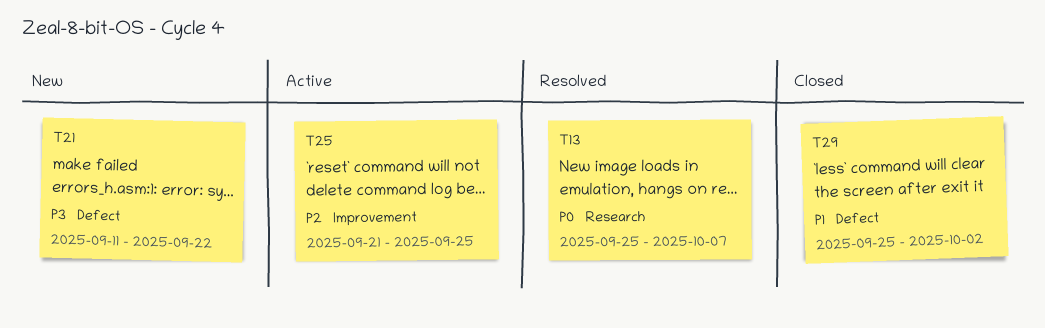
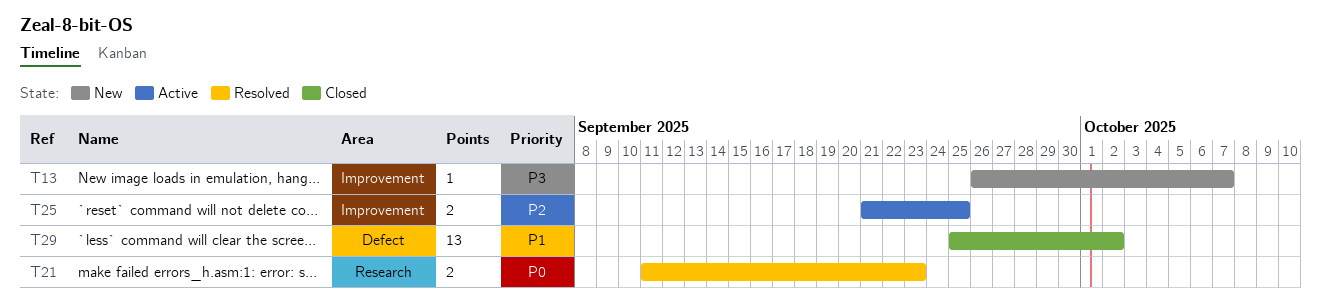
T13, status: Resolved -> New
T13, priority: P0 -> P3
T13, label: Research -> Improvement
T13, start: Sep 25 -> Sep 26
T21, status: New -> Resolved
T21, priority: P3 -> P0
T21, label: Defect -> Research
T21, due: Sep 22 -> Sep 23

